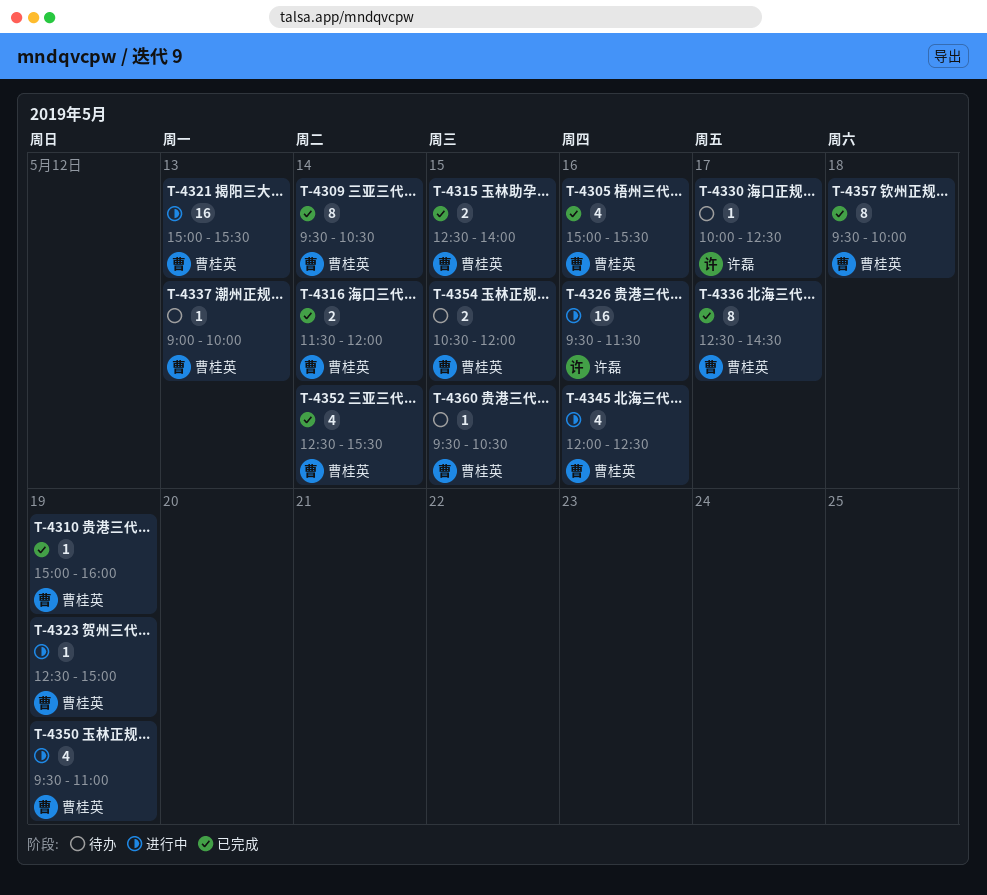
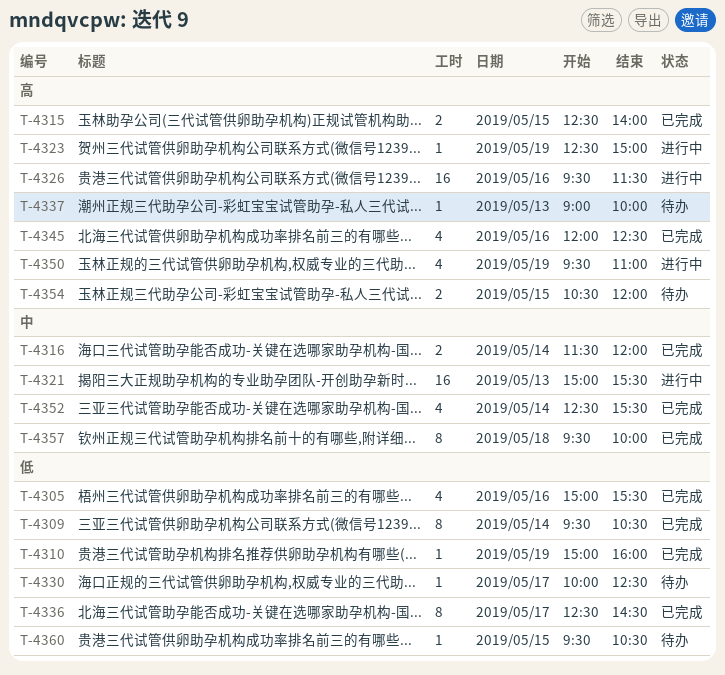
T-4345, status: 进行中 -> 已完成

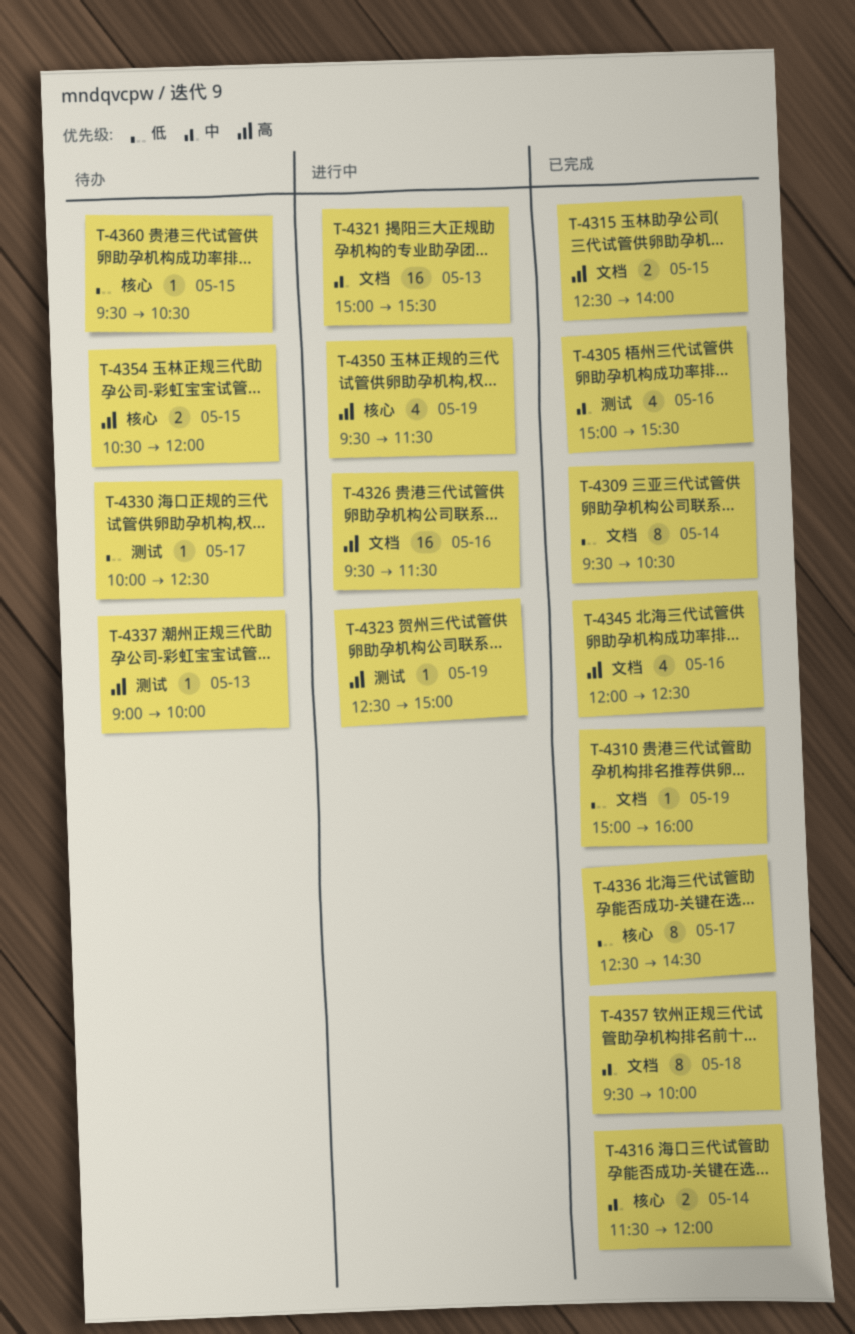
T-4305, priority: 低 -> 中
T-4350, ends: 11:00 -> 11:30
T-4352: present -> none

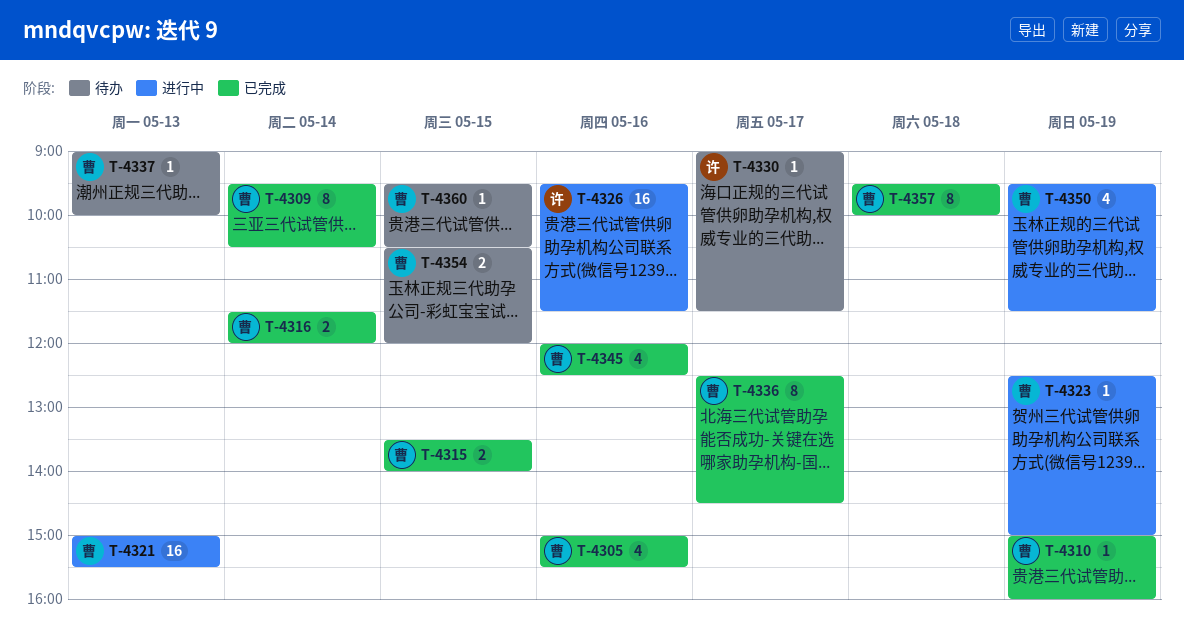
T-4315, begins: 12:30 -> 13:30
T-4330, begins: 10:00 -> 09:00
T-4330, ends: 12:30 -> 11:30

